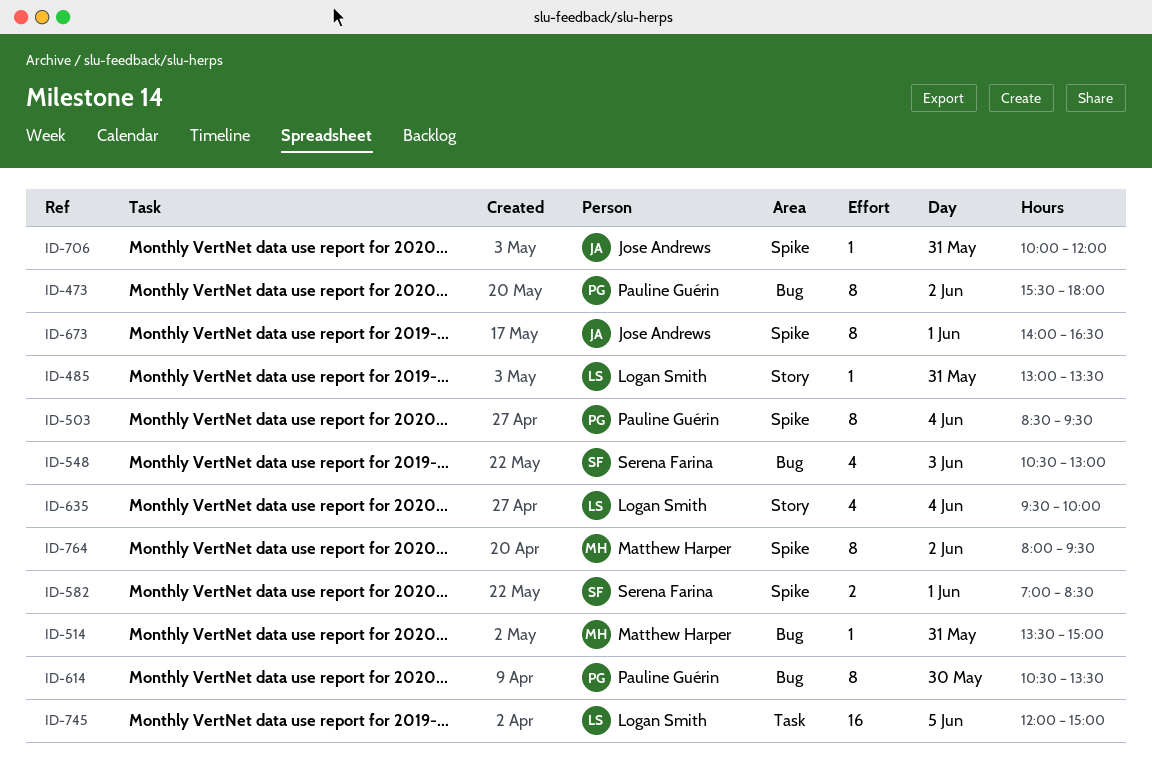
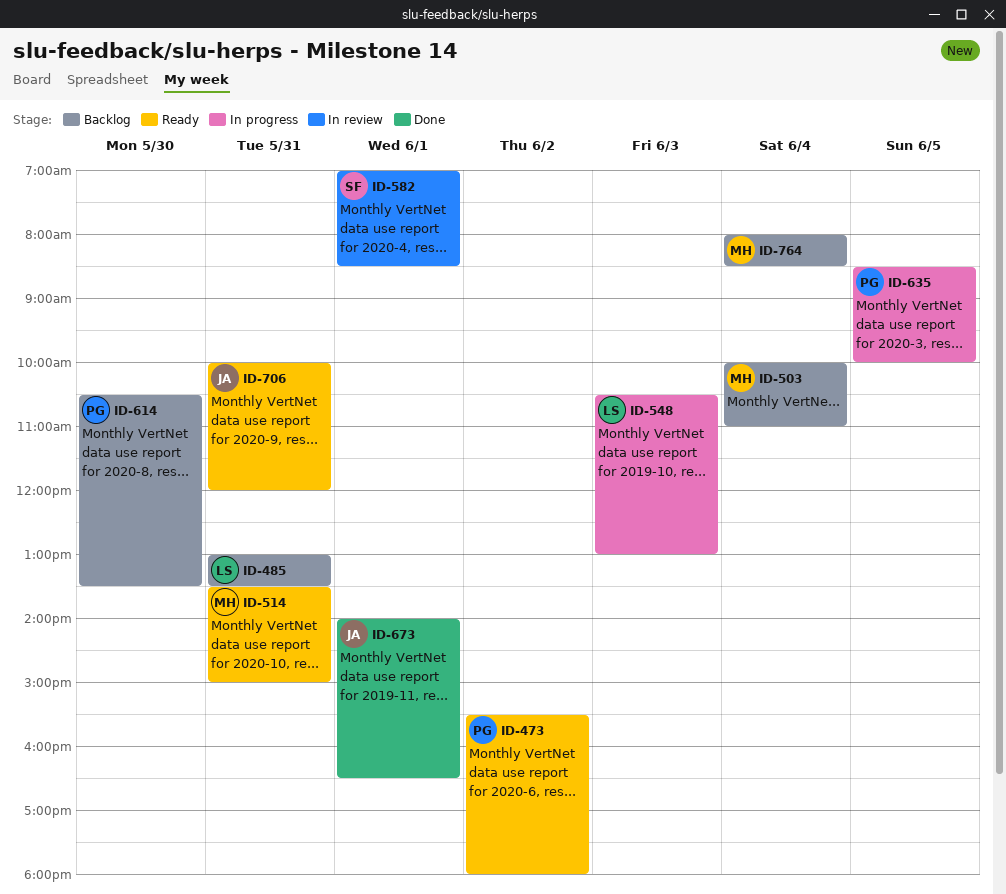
ID-503, owner: Pauline Guérin -> Matthew Harper
ID-503, begins: 08:30 -> 10:00
ID-503, ends: 09:30 -> 11:00
ID-548, owner: Serena Farina -> Logan Smith
ID-635, owner: Logan Smith -> Pauline Guérin
ID-635, day: Jun 4 -> Jun 5
ID-635, begins: 09:30 -> 08:30
ID-745: present -> none
ID-764, day: Jun 2 -> Jun 4
ID-764, ends: 09:30 -> 08:30

